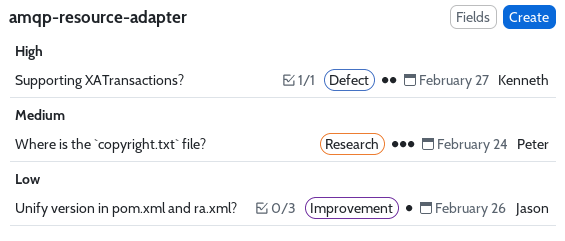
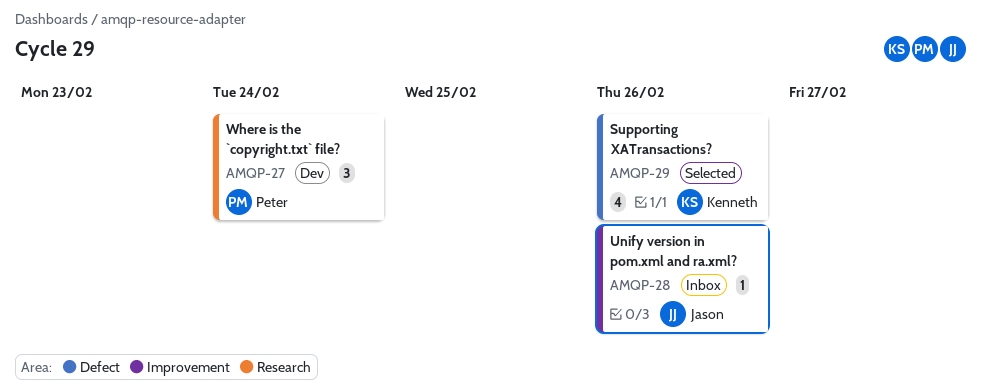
Supporting XATransactions?, estimate: 2 -> 4
Supporting XATransactions?, due: Feb 27 -> Feb 26

